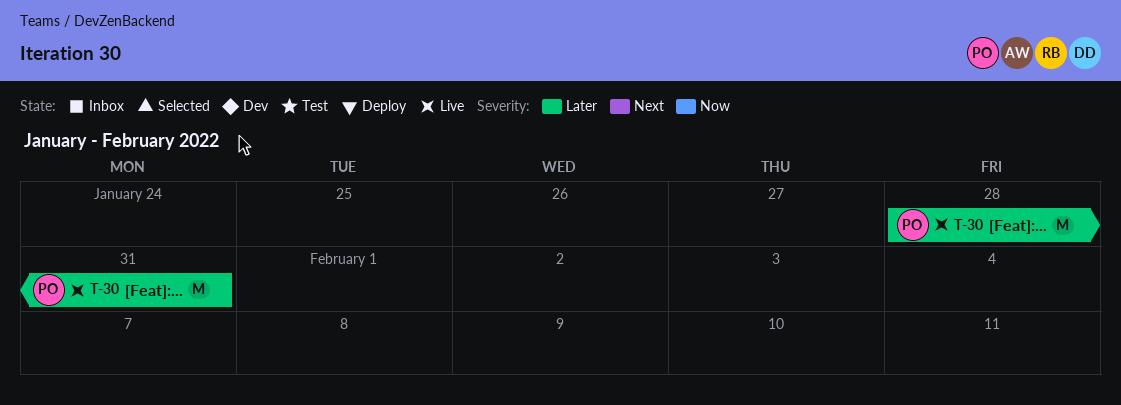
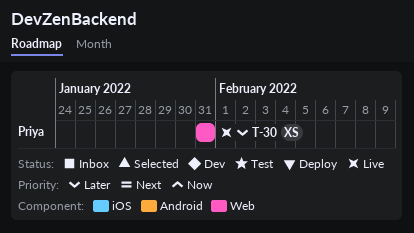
T-30, estimate: M -> XS
T-30, start: Jan 28 -> Jan 31

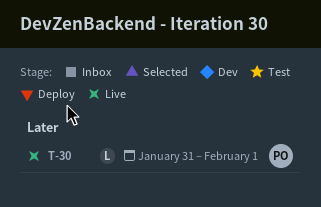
T-30, estimate: XS -> L
T-30, due: Jan 31 -> Feb 1

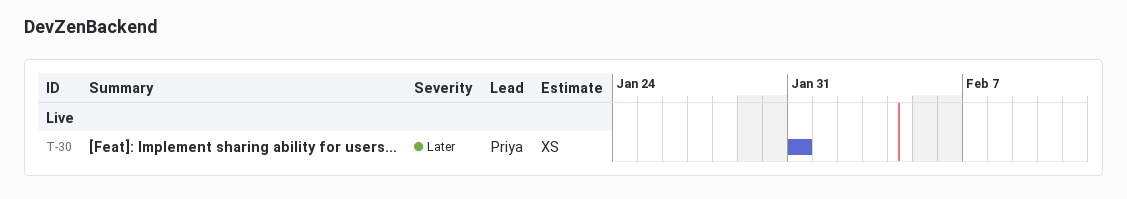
T-30, estimate: L -> XS
T-30, due: Feb 1 -> Jan 31

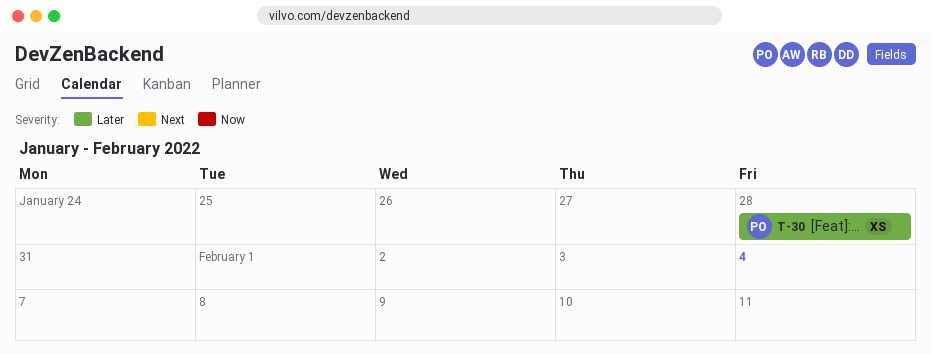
T-30, start: Jan 31 -> Jan 28
T-30, due: Jan 31 -> Jan 28

